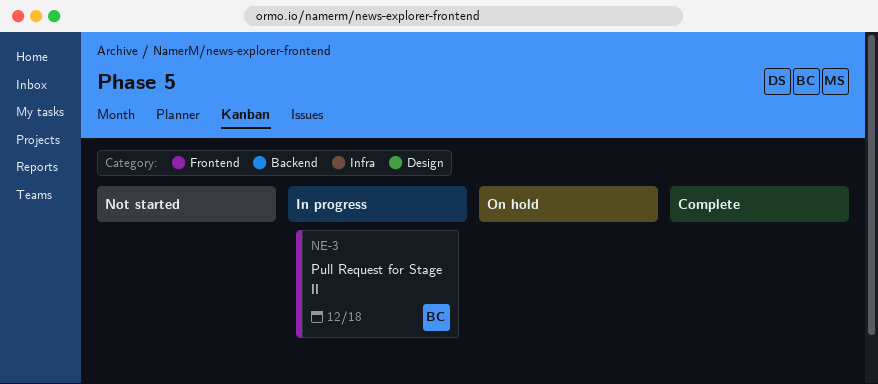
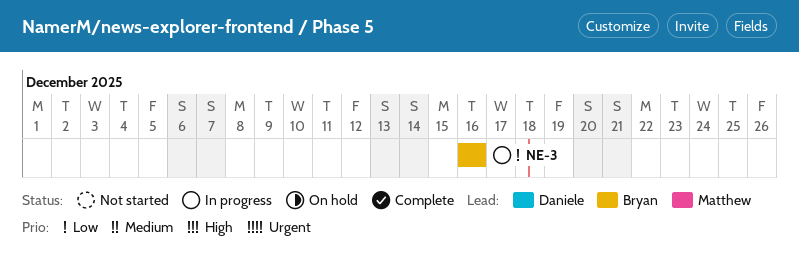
NE-3, due: Dec 18 -> Dec 16

